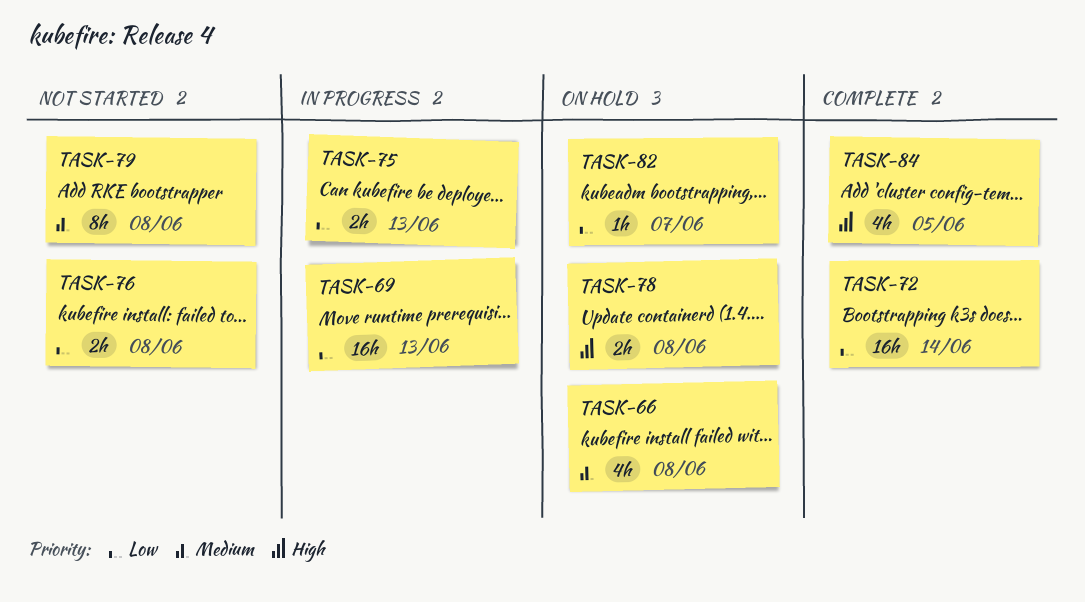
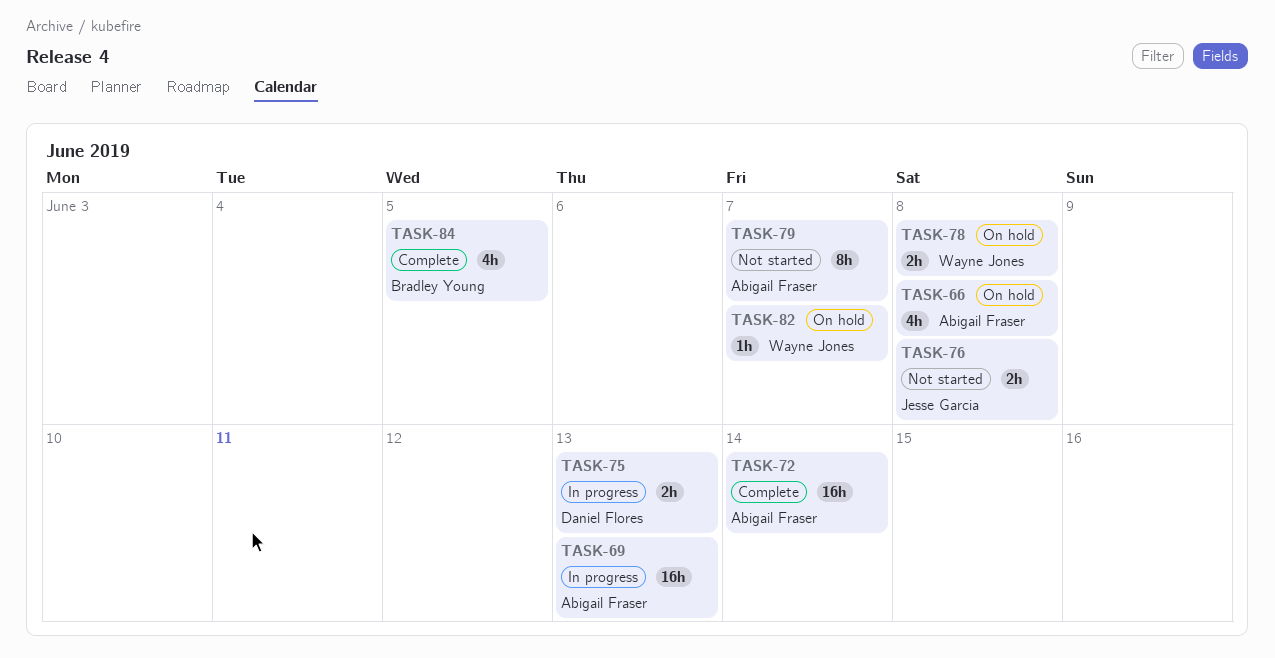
TASK-79, due: Jun 8 -> Jun 7

